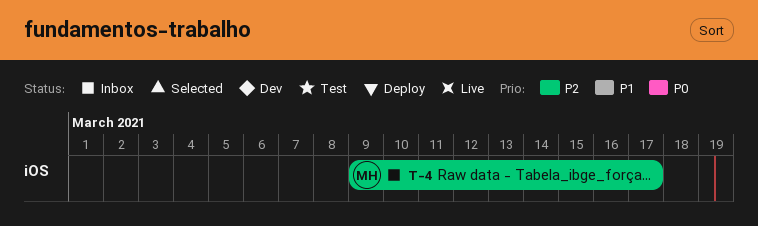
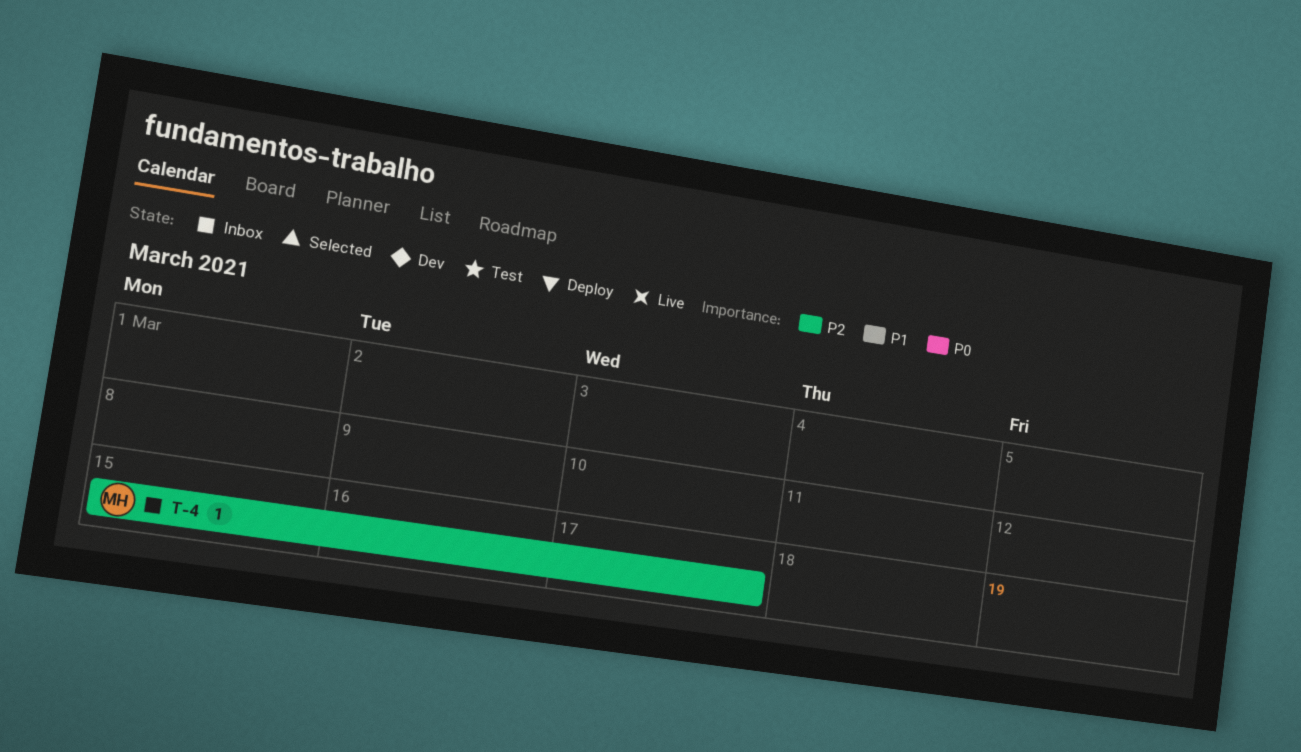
T-4, start: Mar 9 -> Mar 15

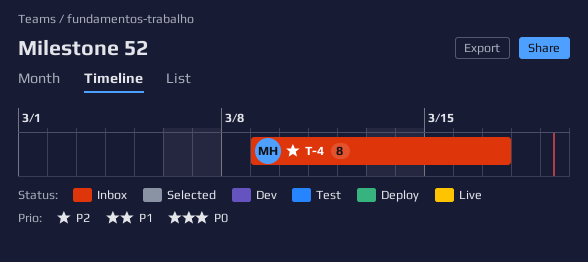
T-4, estimate: 1 -> 8
T-4, start: Mar 15 -> Mar 9

